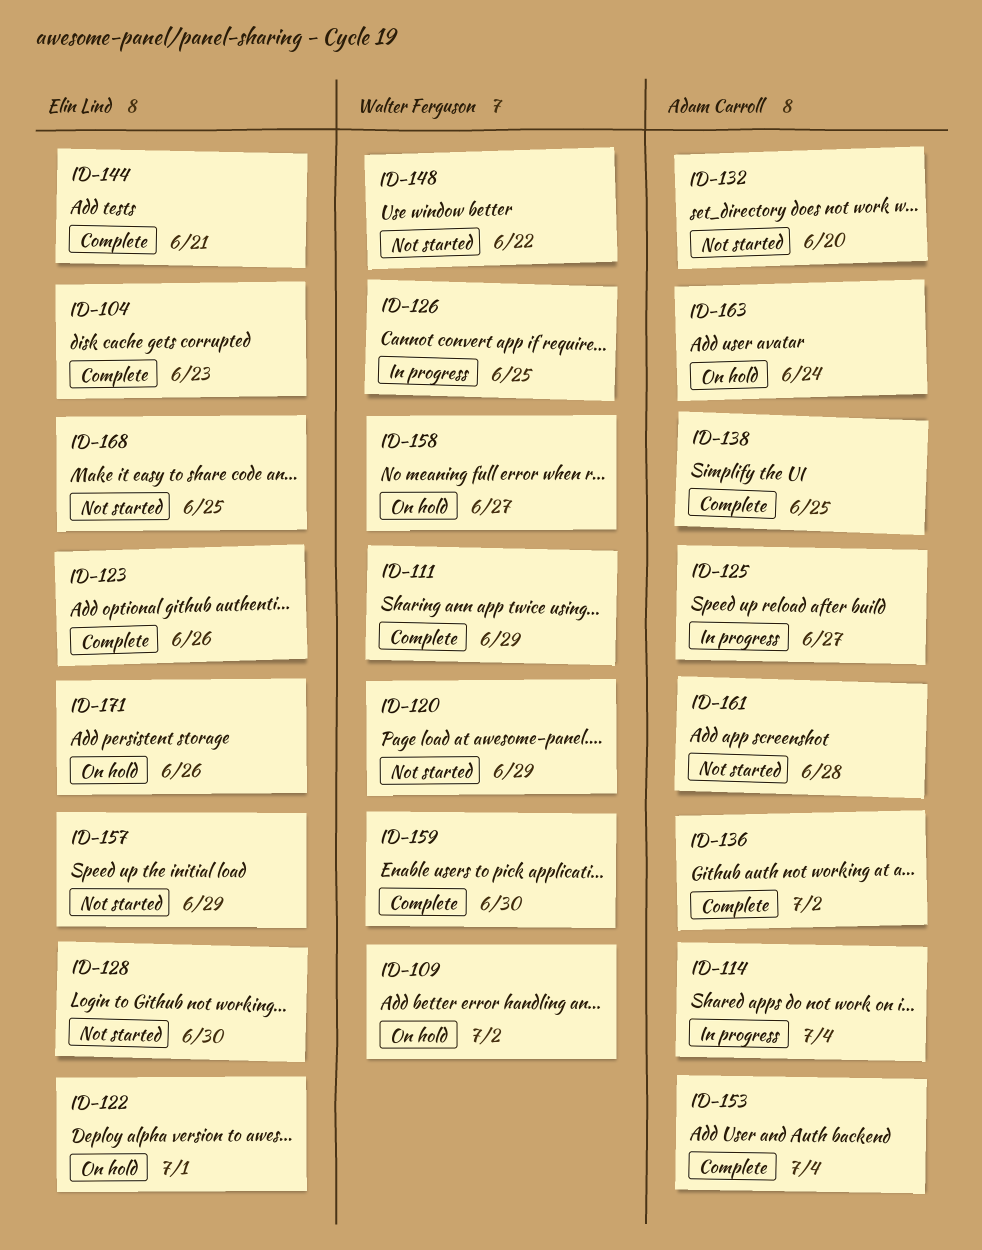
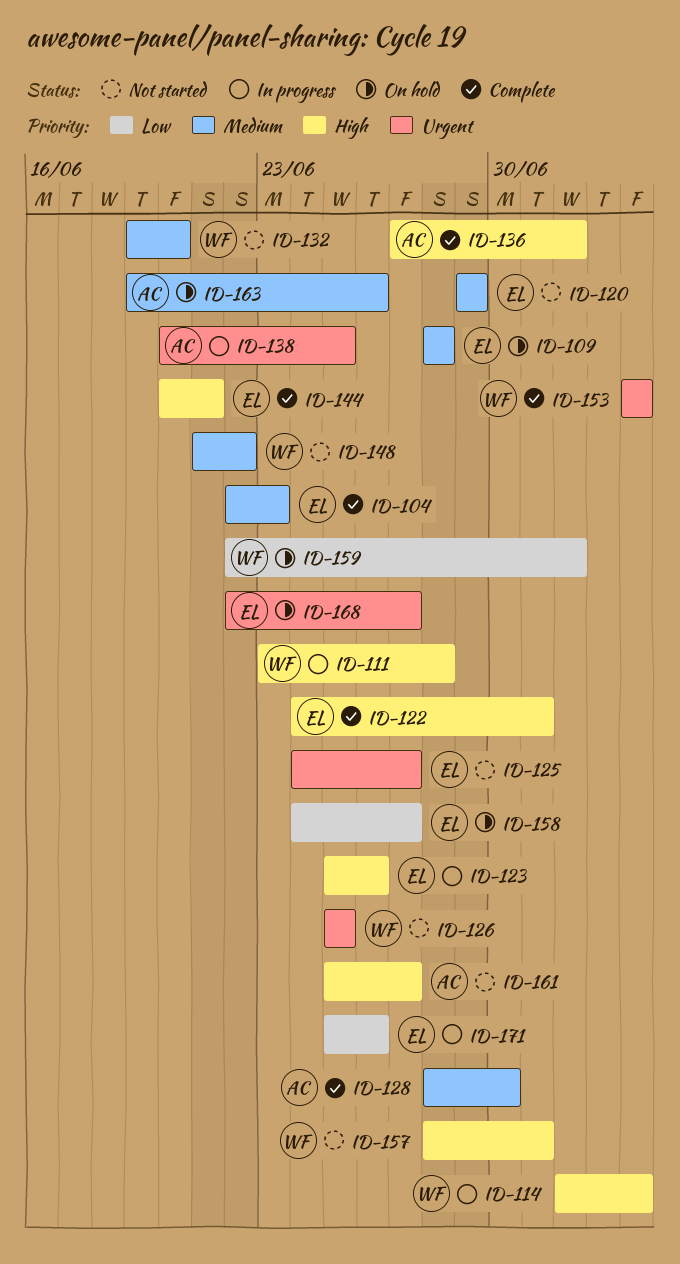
ID-109, owner: Walter Ferguson -> Elin Lind
ID-109, due: Jul 2 -> Jun 28
ID-111, status: Complete -> In progress
ID-111, due: Jun 29 -> Jun 28
ID-114, owner: Adam Carroll -> Walter Ferguson
ID-120, owner: Walter Ferguson -> Elin Lind
ID-122, status: On hold -> Complete
ID-123, status: Complete -> In progress
ID-125, status: In progress -> Not started
ID-125, owner: Adam Carroll -> Elin Lind
ID-126, status: In progress -> Not started
ID-128, status: Not started -> Complete
ID-128, owner: Elin Lind -> Adam Carroll
ID-132, owner: Adam Carroll -> Walter Ferguson
ID-138, status: Complete -> In progress
ID-153, owner: Adam Carroll -> Walter Ferguson
ID-157, owner: Elin Lind -> Walter Ferguson
ID-157, due: Jun 29 -> Jul 1
ID-158, owner: Walter Ferguson -> Elin Lind
ID-159, status: Complete -> On hold
ID-159, due: Jun 30 -> Jul 2
ID-161, due: Jun 28 -> Jun 27
ID-163, due: Jun 24 -> Jun 26
ID-168, status: Not started -> On hold
ID-168, due: Jun 25 -> Jun 27
ID-171, status: On hold -> In progress

